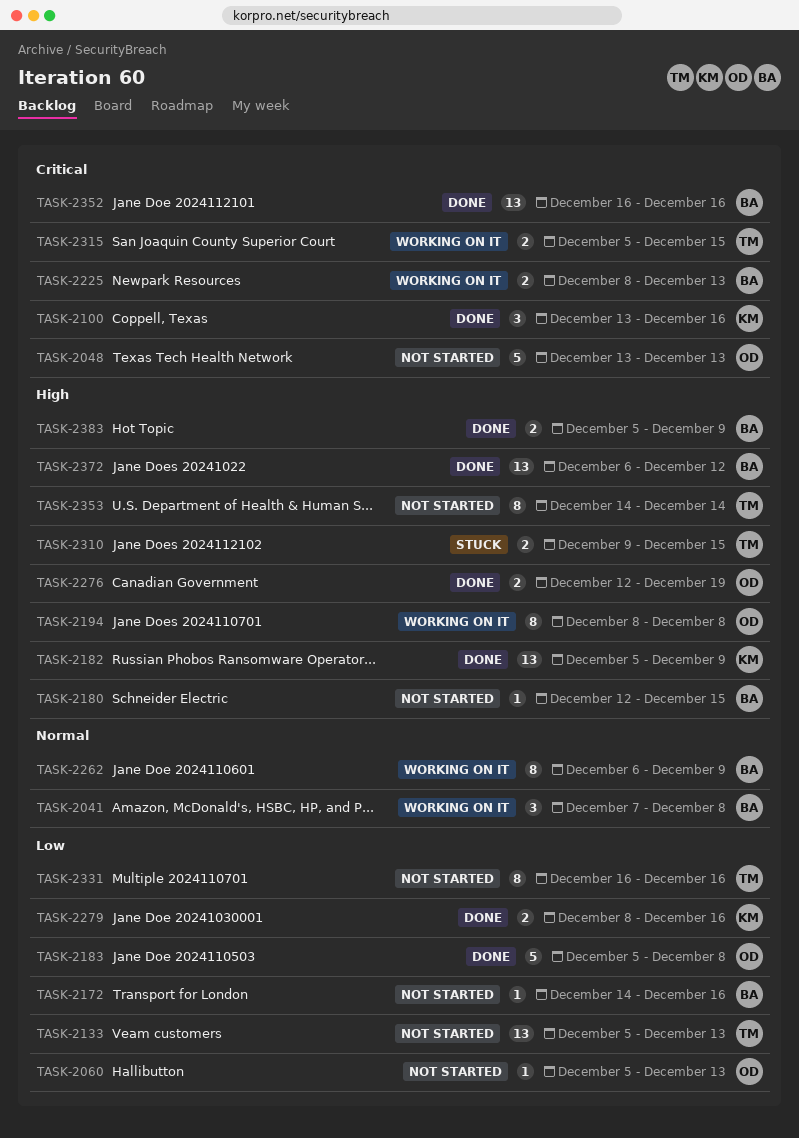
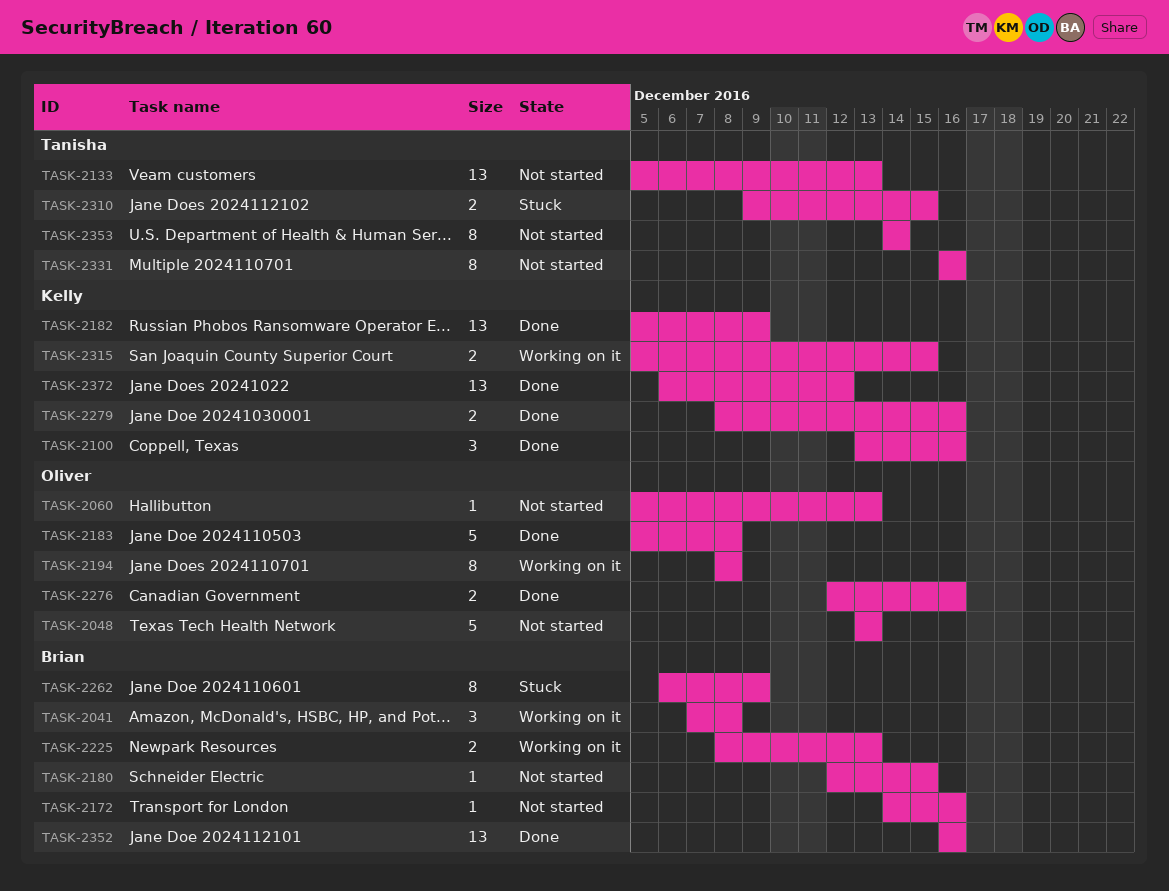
TASK-2262, status: Working on it -> Stuck
TASK-2276, due: Dec 19 -> Dec 16
TASK-2315, owner: Tanisha -> Kelly
TASK-2372, owner: Brian -> Kelly
TASK-2383: present -> none

